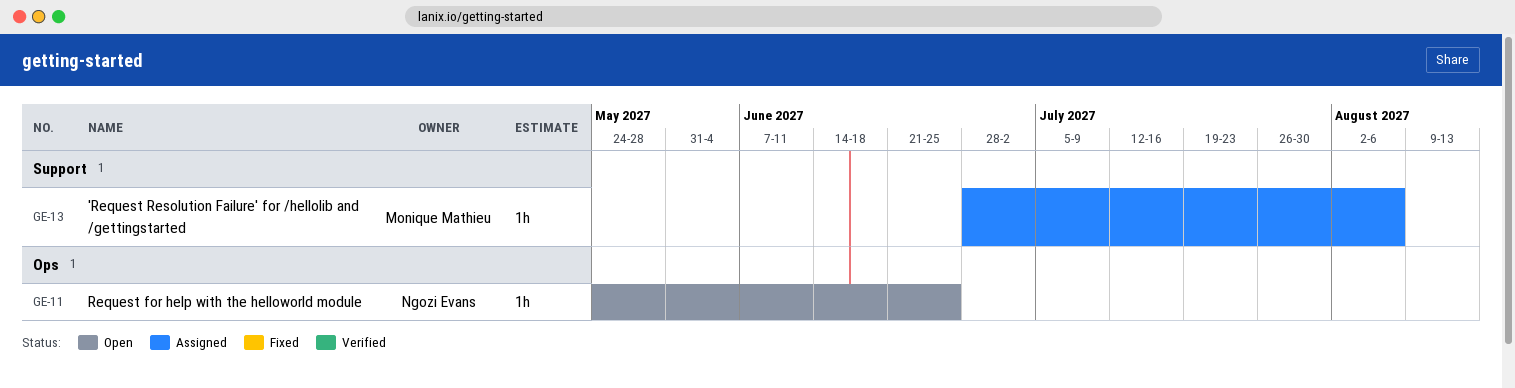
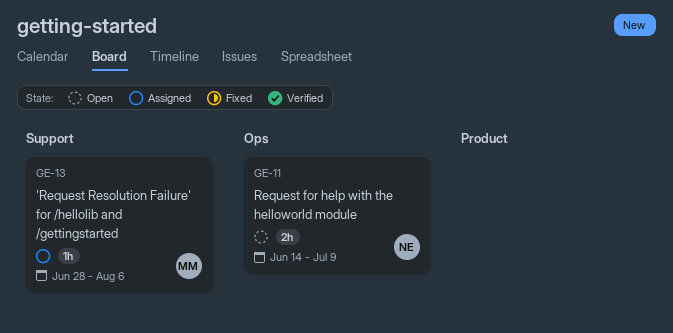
GE-11, estimate: 1h -> 2h
GE-11, start: May 24 -> Jun 14
GE-11, due: Jun 25 -> Jul 9

